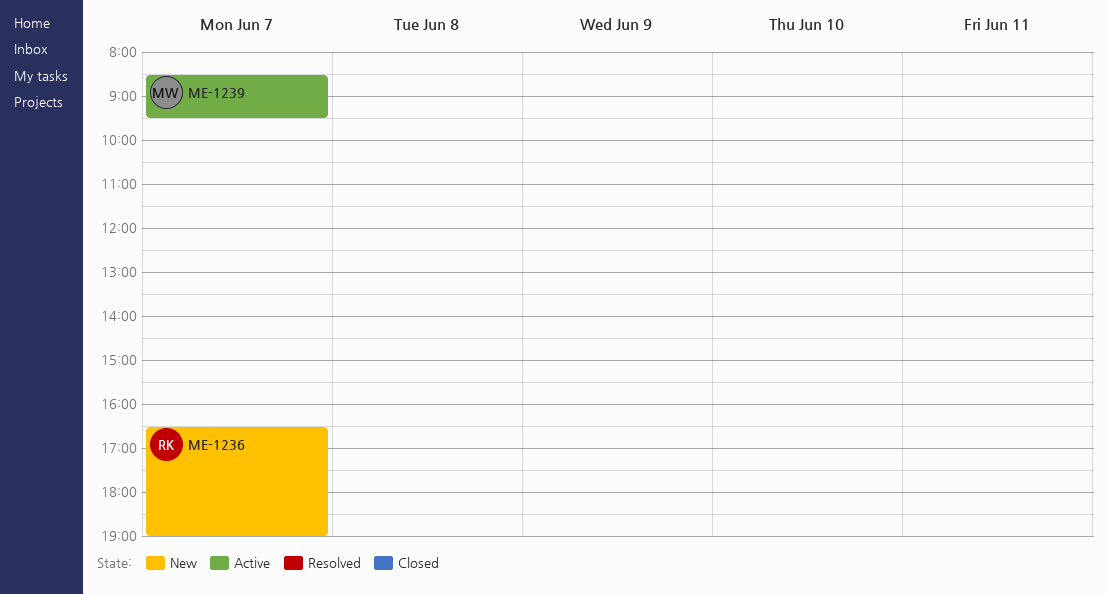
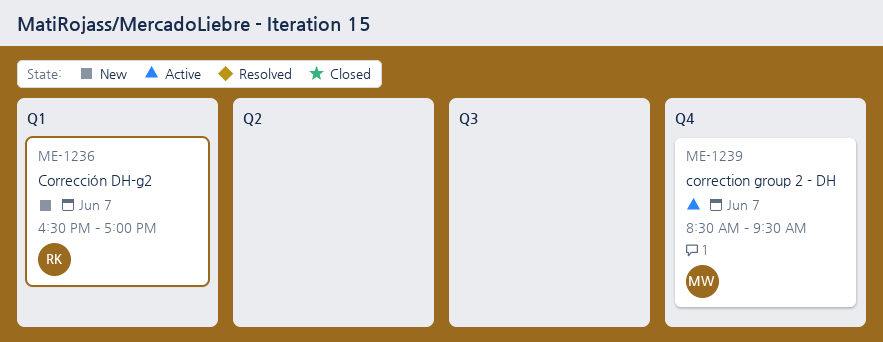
ME-1236, ends: 19:00 -> 17:00

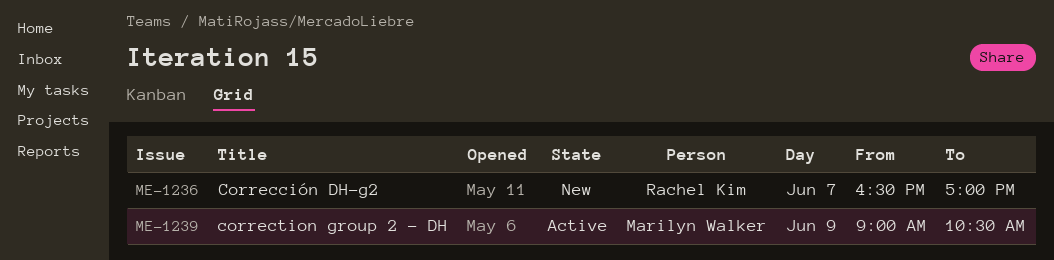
ME-1239, day: Jun 7 -> Jun 9
ME-1239, begins: 08:30 -> 09:00
ME-1239, ends: 09:30 -> 10:30

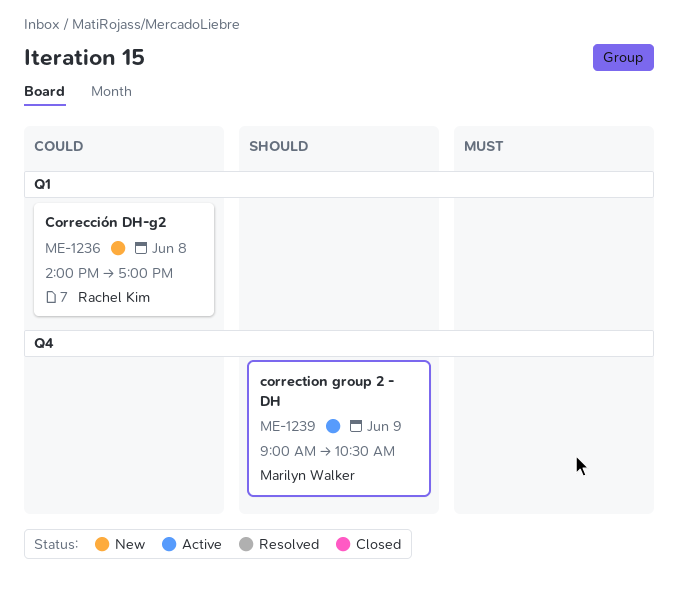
ME-1236, day: Jun 7 -> Jun 8
ME-1236, begins: 16:30 -> 14:00

